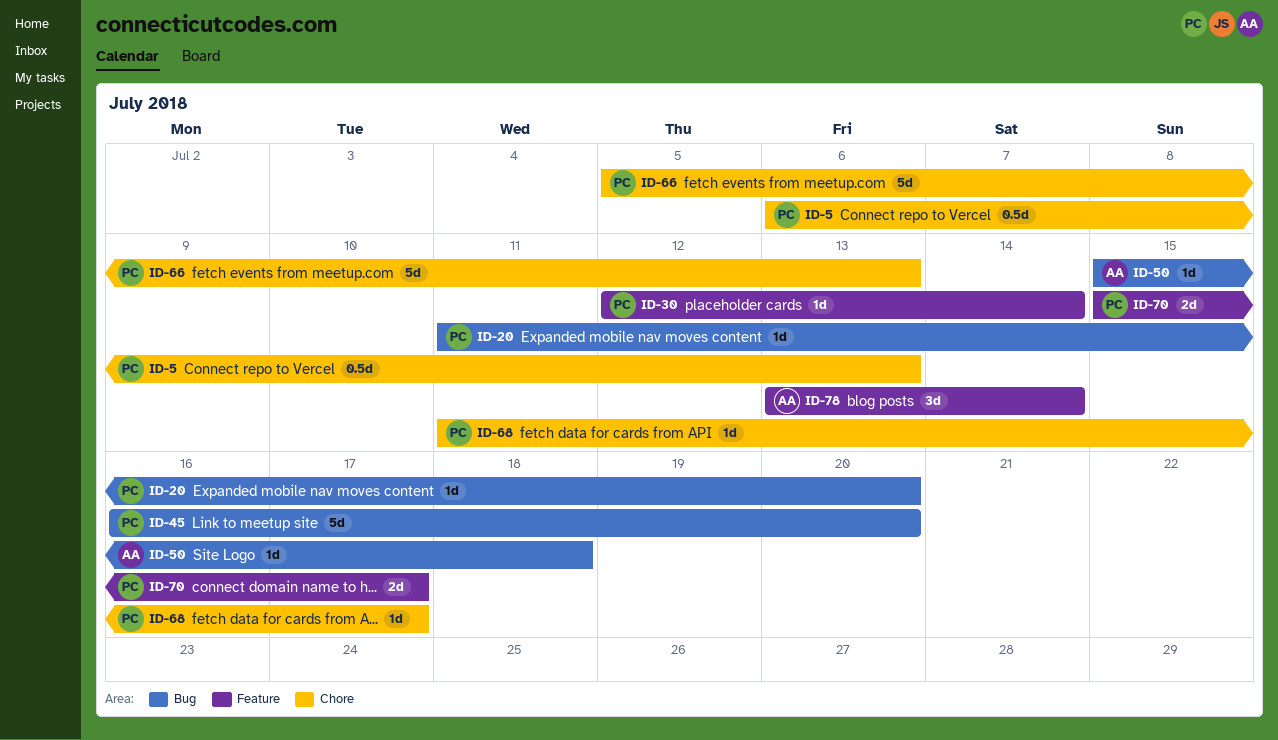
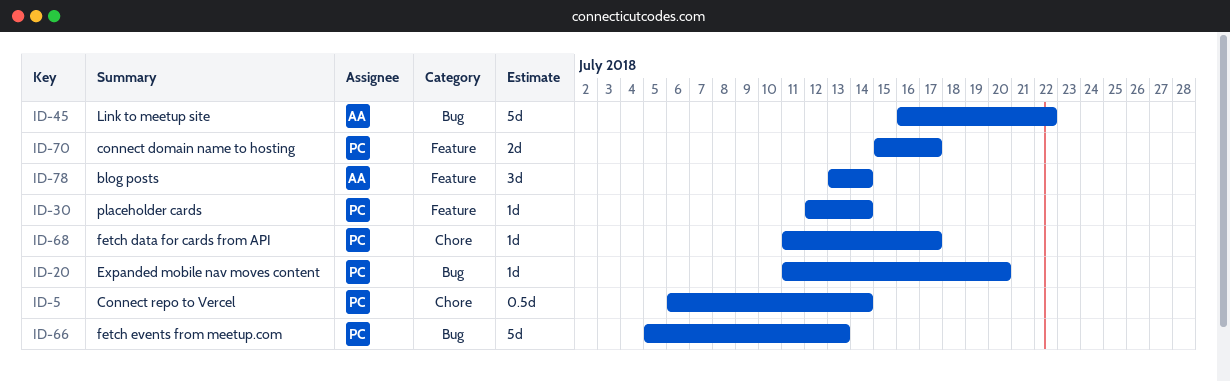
ID-5, due: Jul 13 -> Jul 14
ID-45, owner: PC -> AA
ID-45, due: Jul 20 -> Jul 22
ID-50: present -> none
ID-66, label: Chore -> Bug

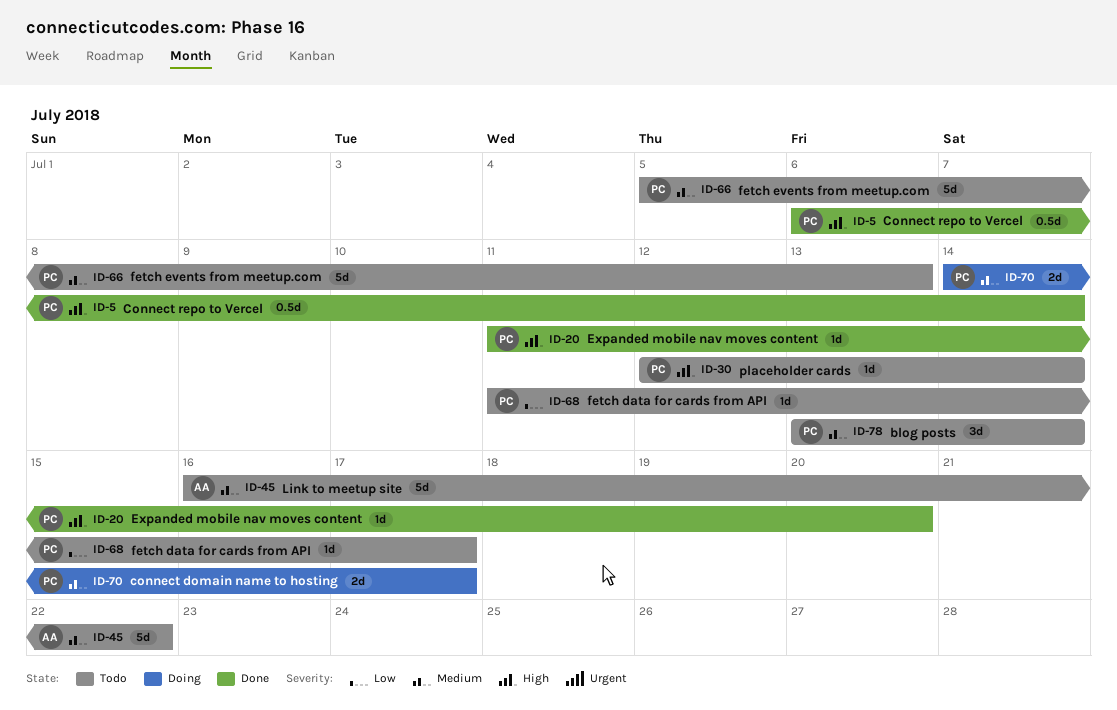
ID-70, start: Jul 15 -> Jul 14
ID-78, owner: AA -> PC

